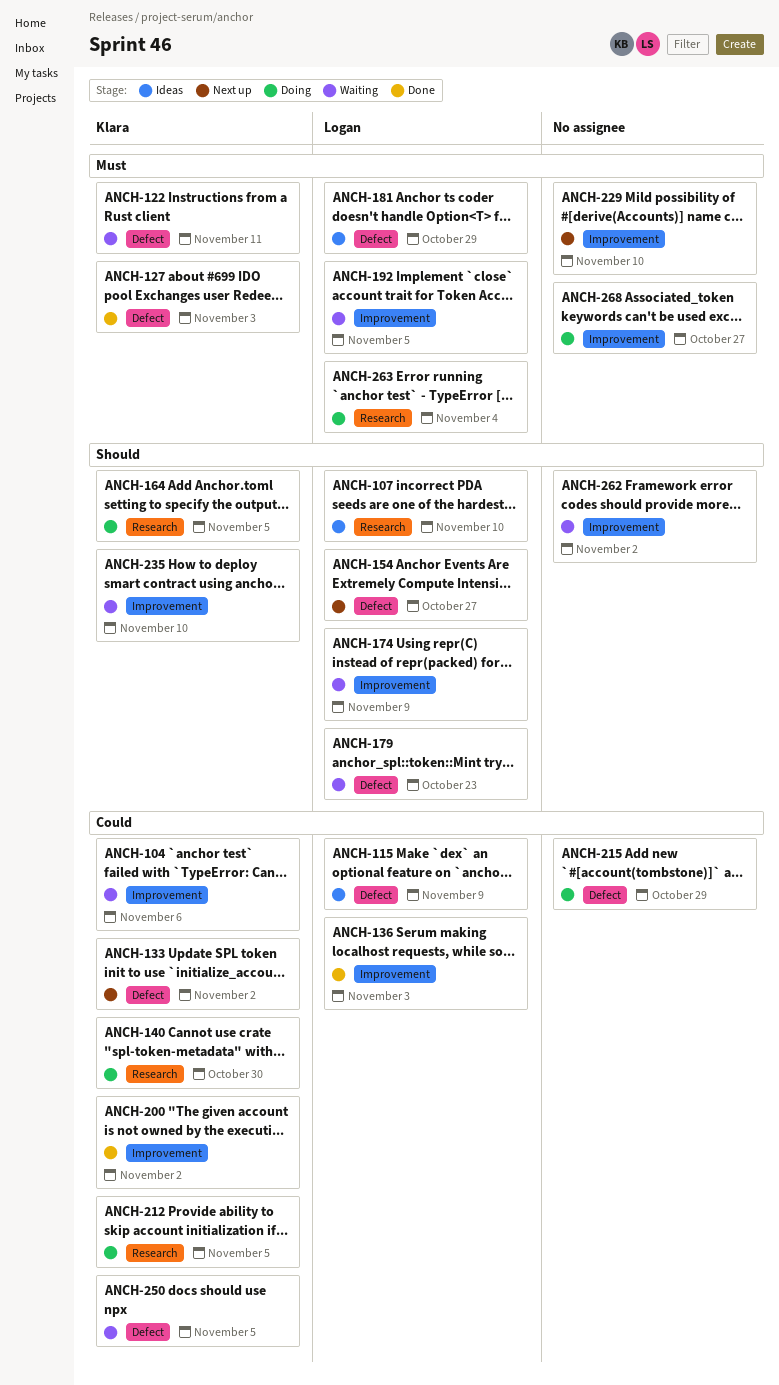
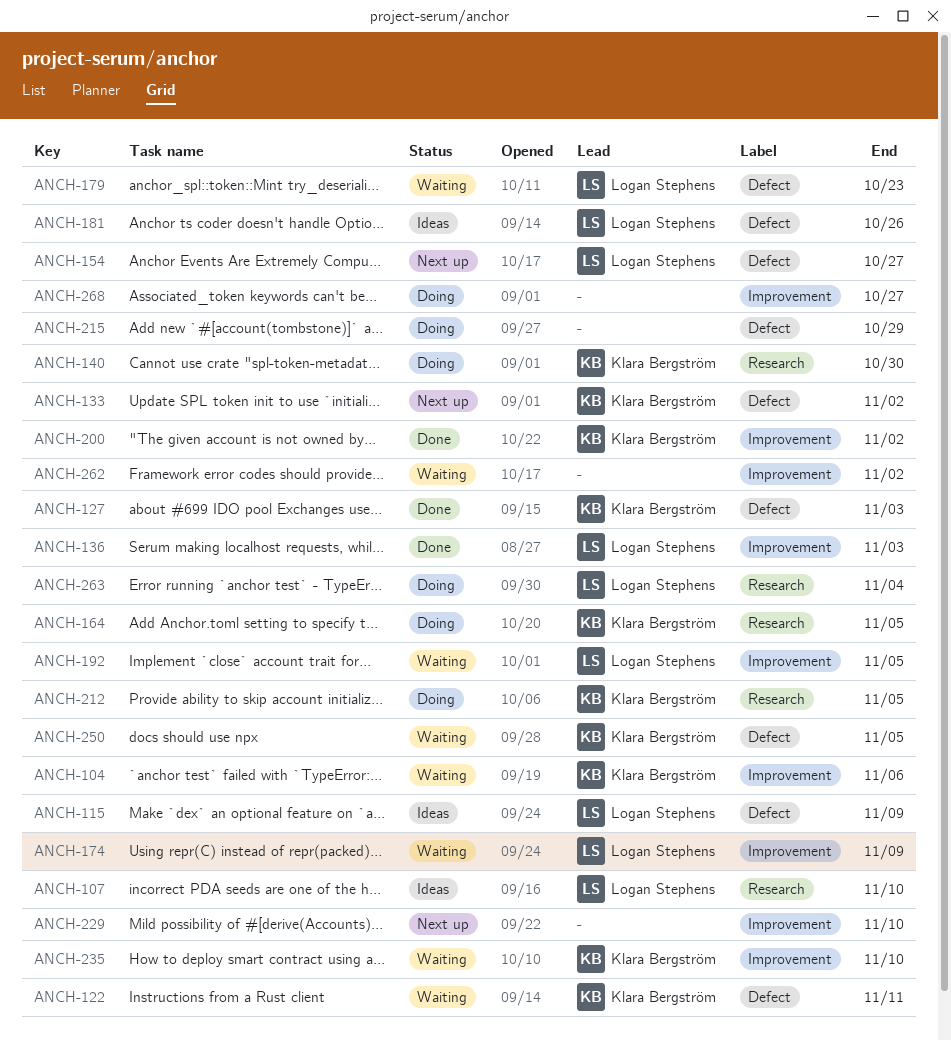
ANCH-181, due: Oct 29 -> Oct 26

